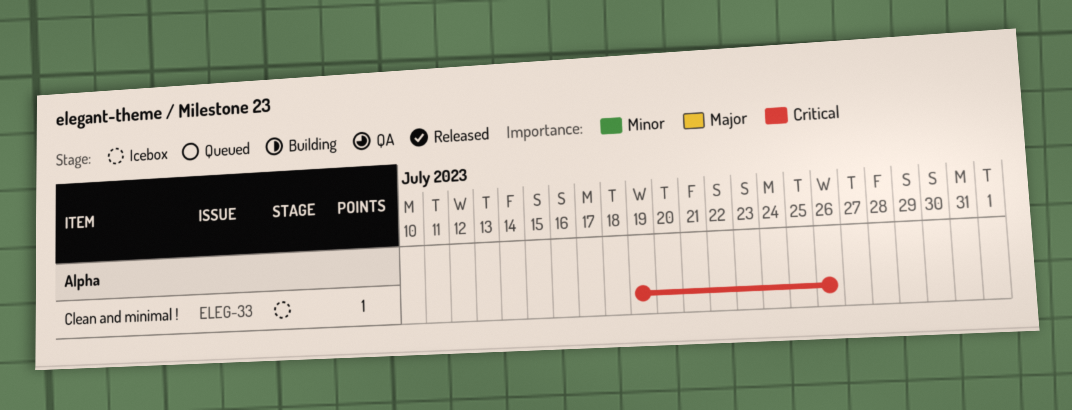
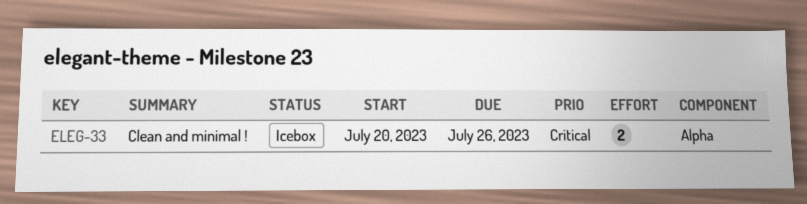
ELEG-33, estimate: 1 -> 2
ELEG-33, start: Jul 19 -> Jul 20

